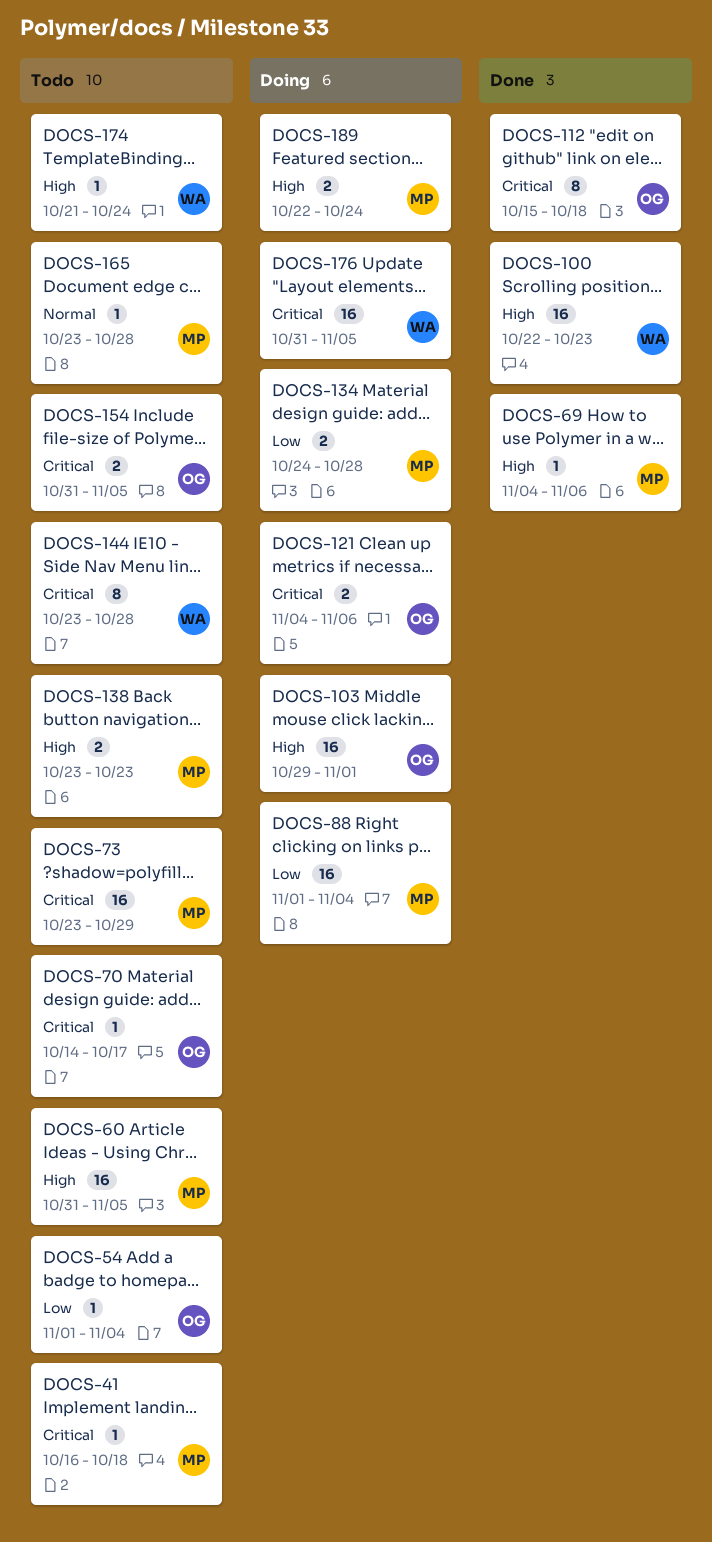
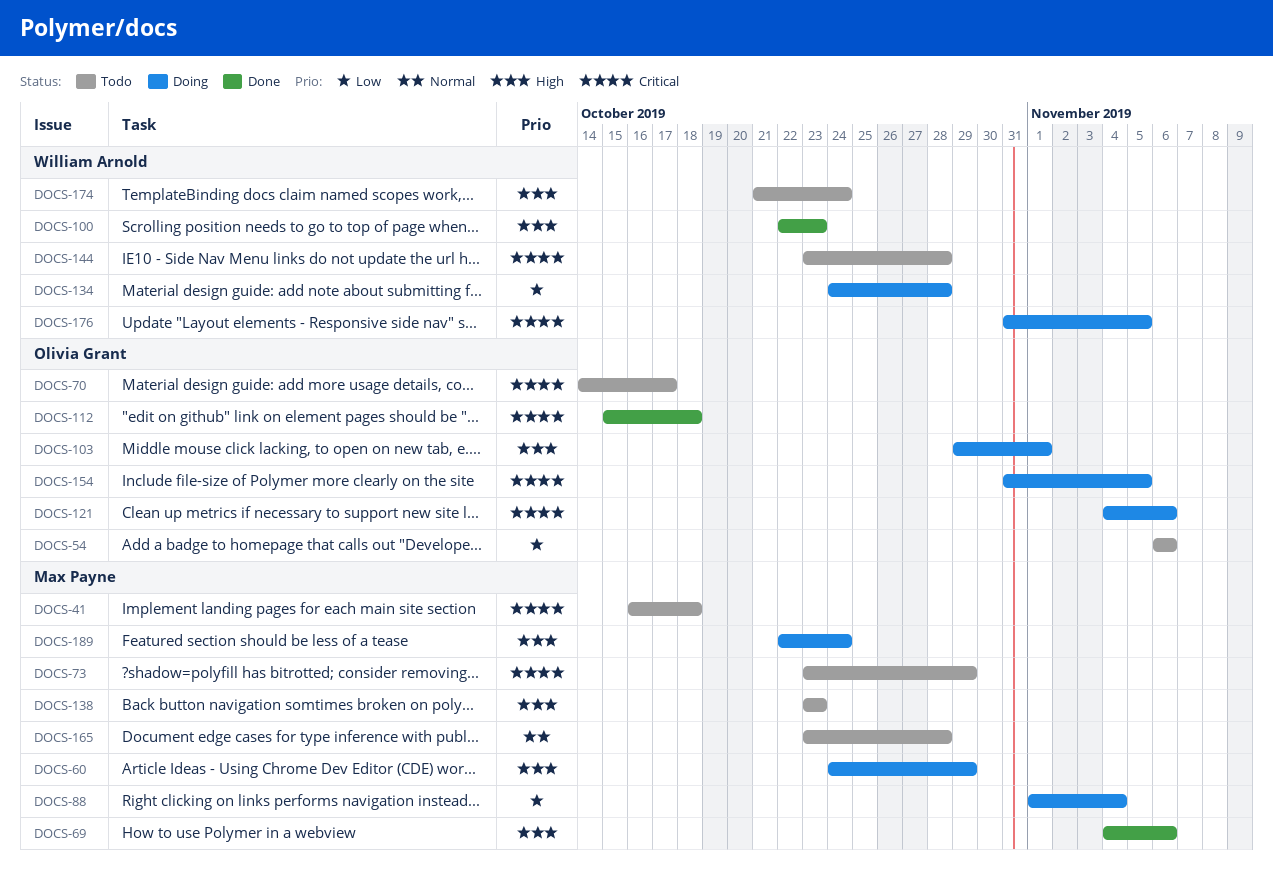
DOCS-54, start: Nov 1 -> Nov 6
DOCS-54, due: Nov 4 -> Nov 6
DOCS-60, status: Todo -> Doing
DOCS-60, start: Oct 31 -> Oct 24
DOCS-60, due: Nov 5 -> Oct 29
DOCS-134, owner: Max Payne -> William Arnold
DOCS-154, status: Todo -> Doing

